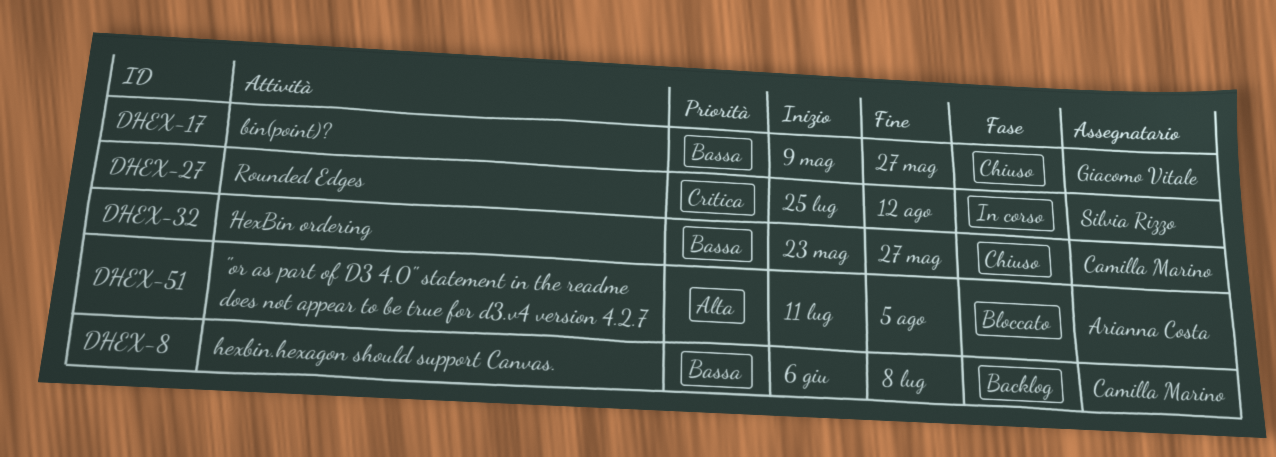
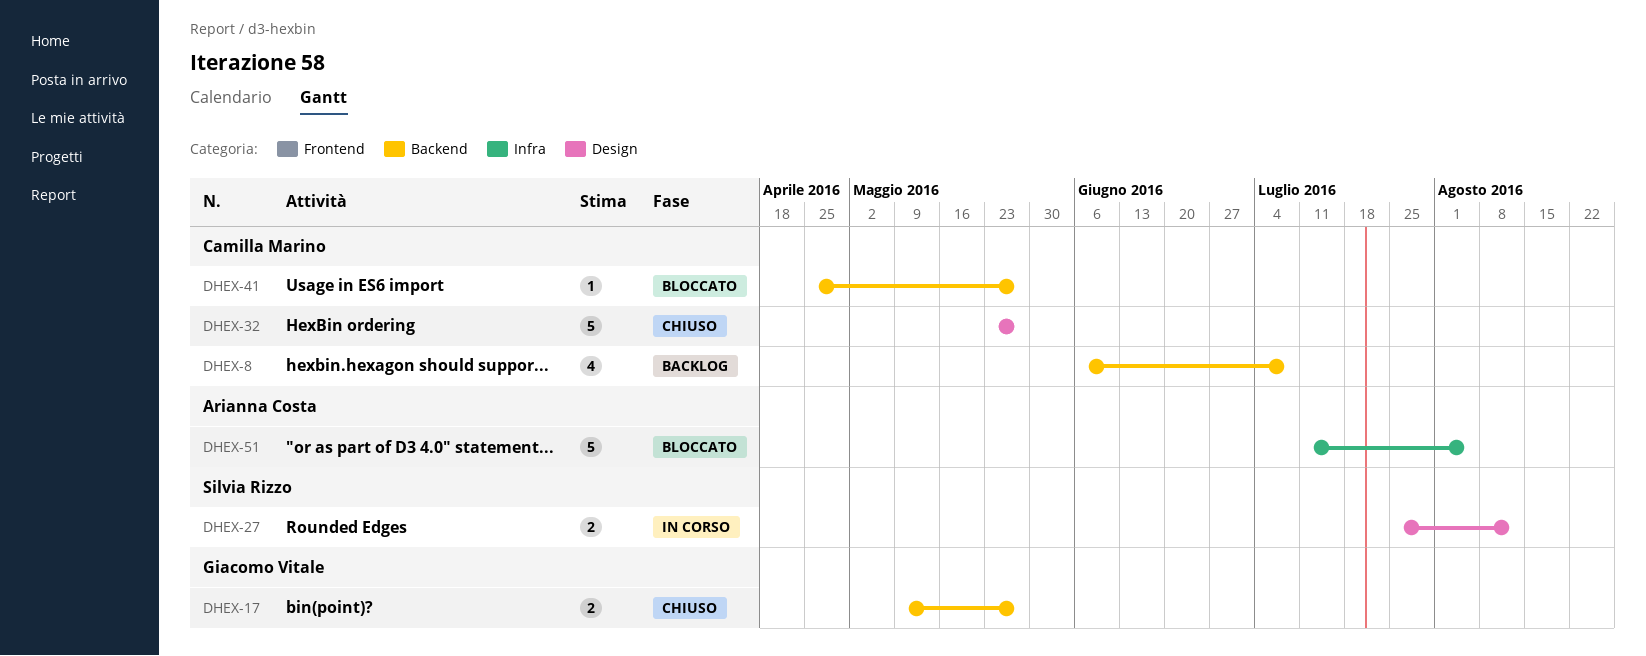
DHEX-41: none -> present

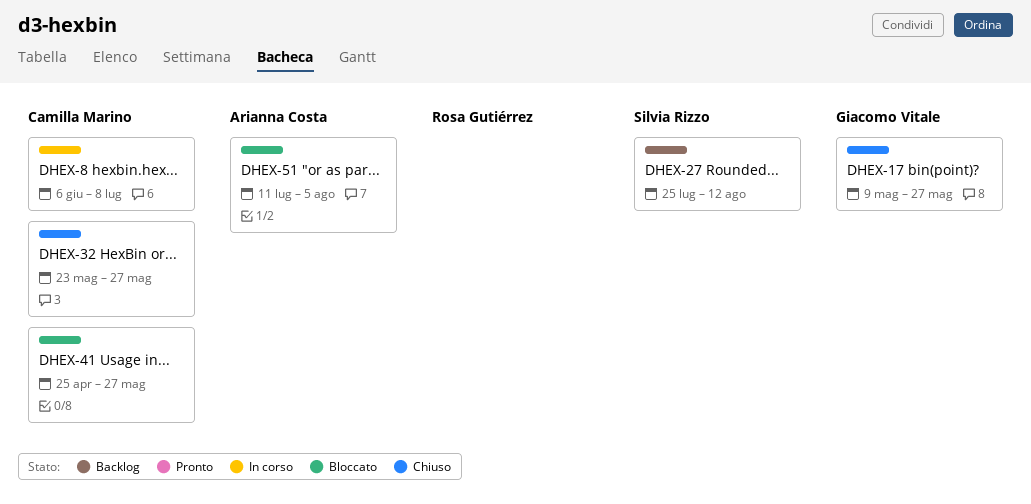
DHEX-8, status: Backlog -> In corso
DHEX-27, status: In corso -> Backlog

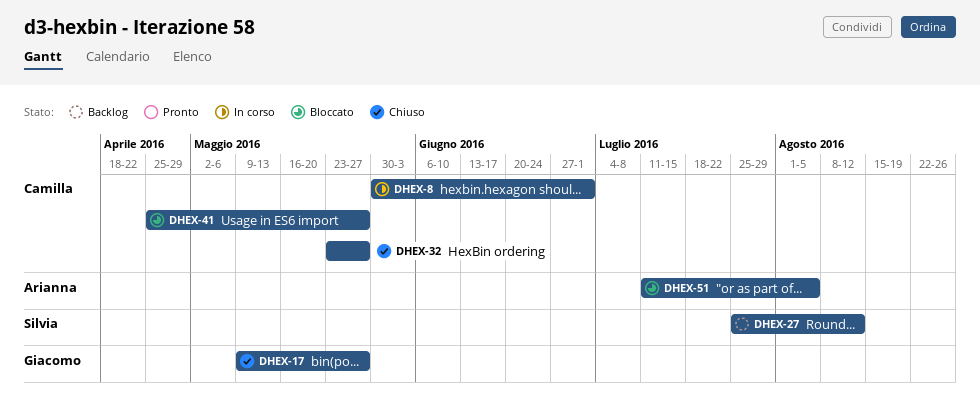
DHEX-8, start: Jun 6 -> May 30
DHEX-8, due: Jul 8 -> Jul 1

